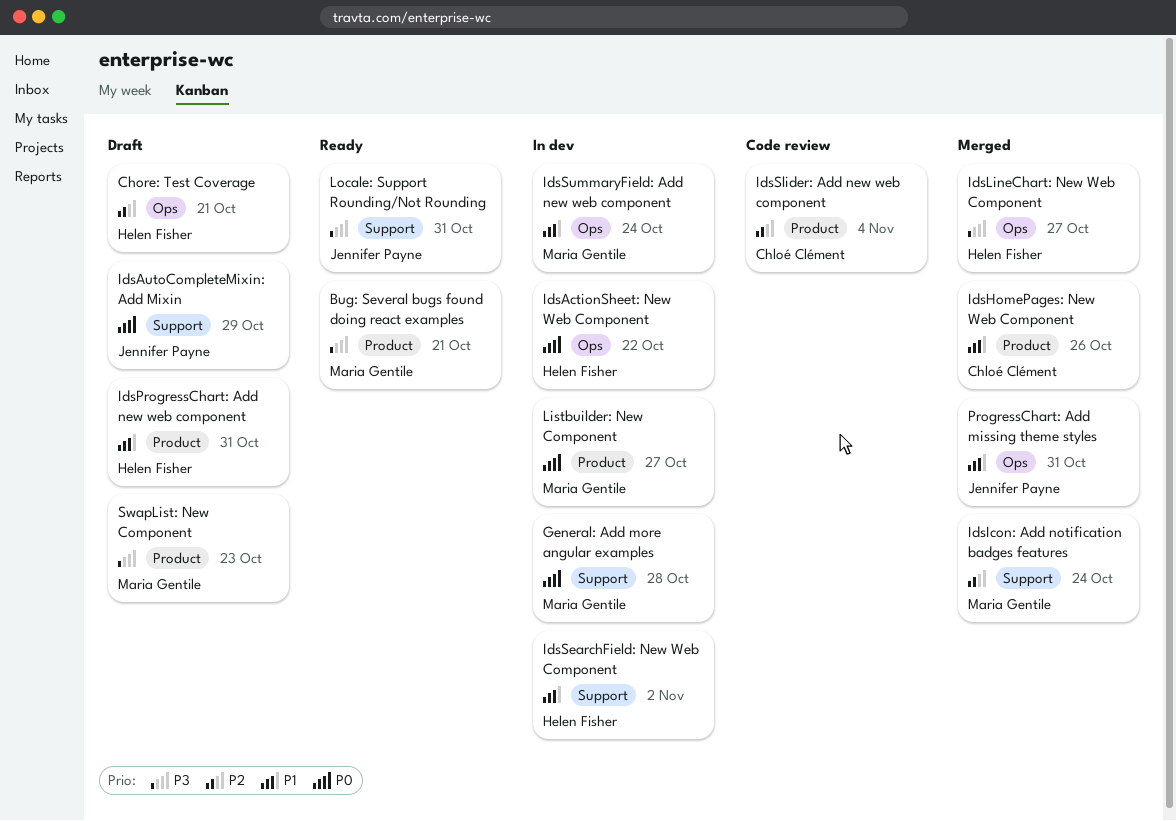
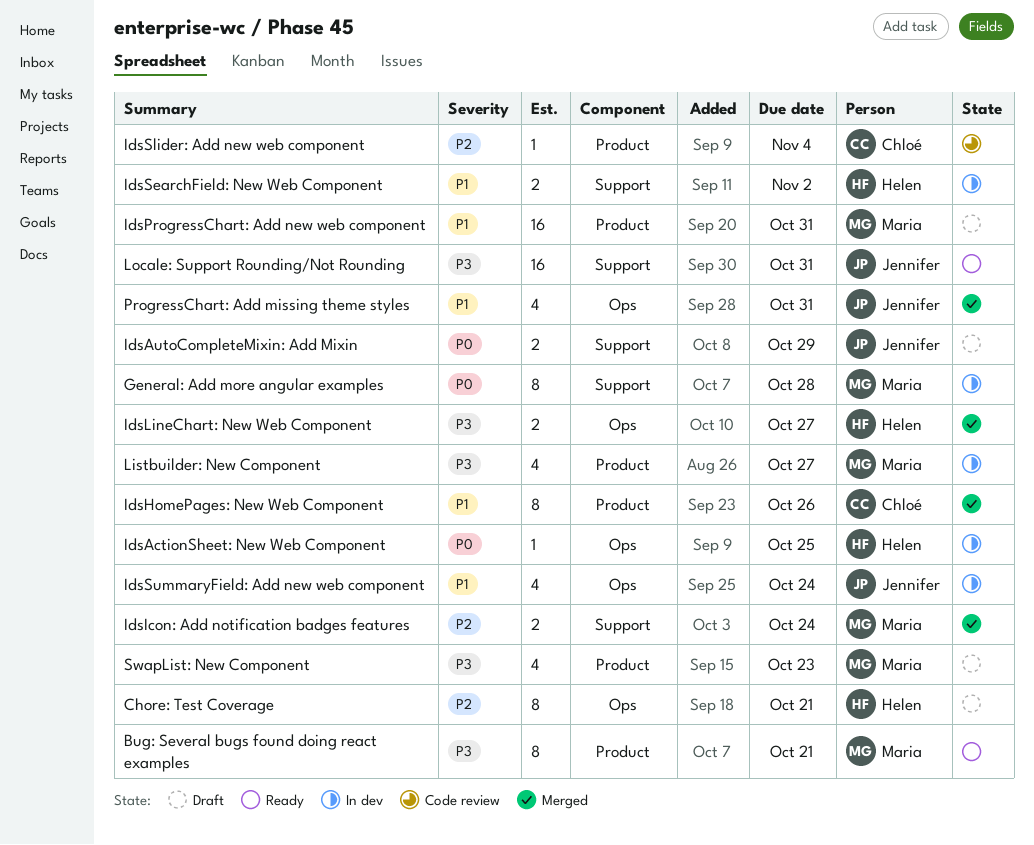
IdsActionSheet: New Web Component, due: Oct 22 -> Oct 25
IdsProgressChart: Add new web component, owner: Helen Fisher -> Maria Gentile
IdsSummaryField: Add new web component, owner: Maria Gentile -> Jennifer Payne
Listbuilder: New Component, priority: P0 -> P3

